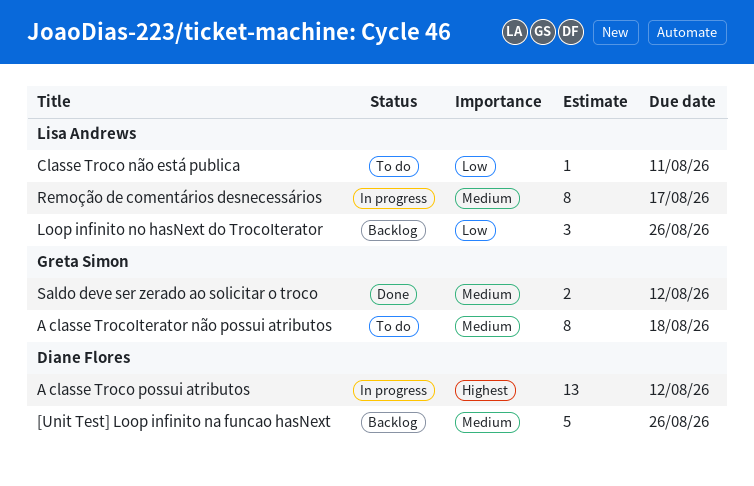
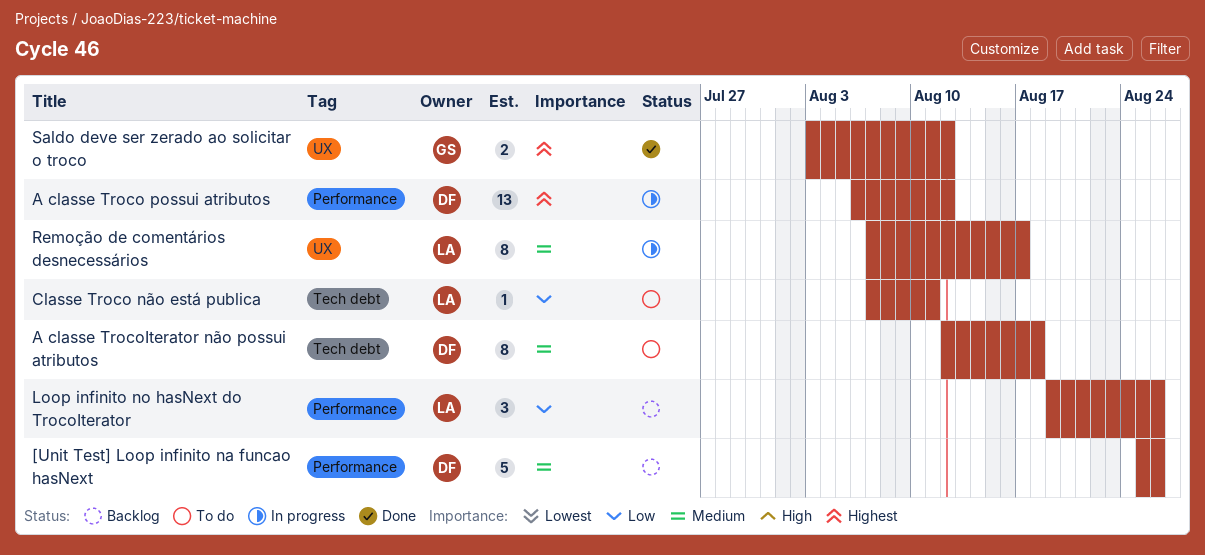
A classe TrocoIterator não possui atributos, owner: Greta Simon -> Diane Flores
Saldo deve ser zerado ao solicitar o troco, priority: Medium -> Highest

